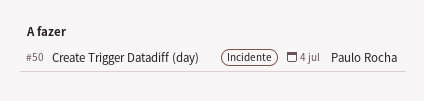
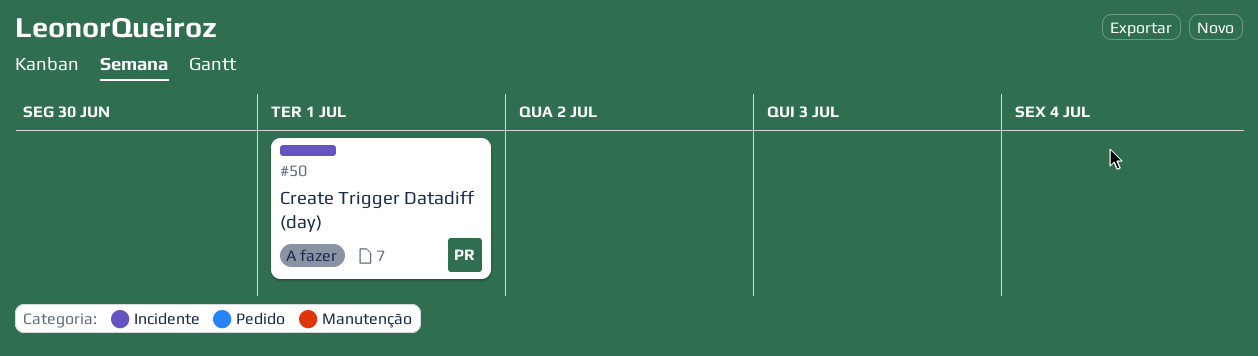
#50, due: Jul 4 -> Jul 1

